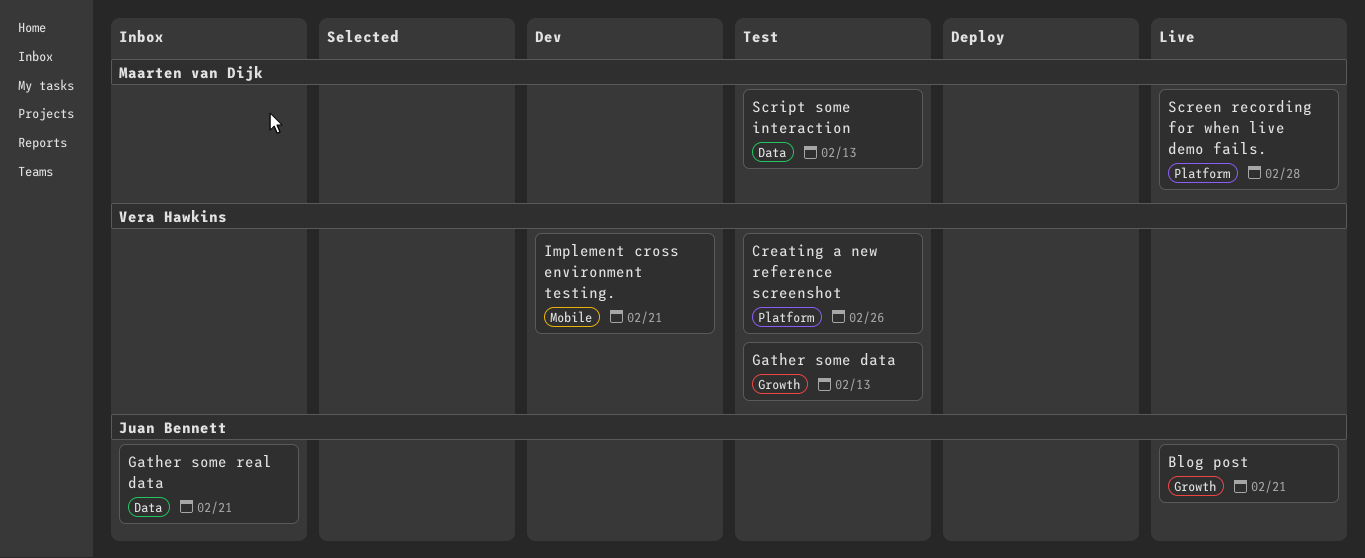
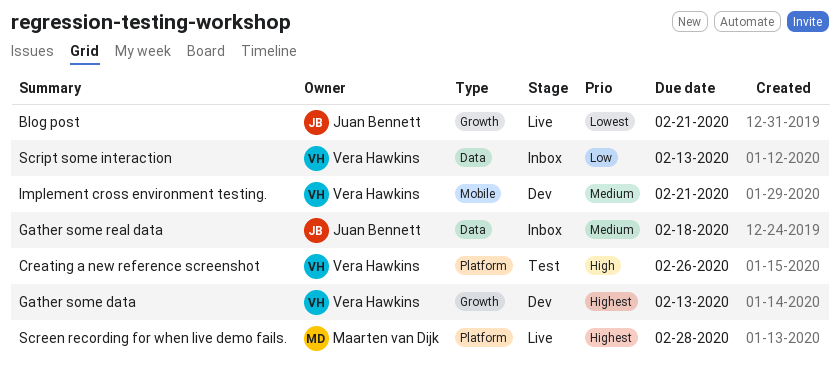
Gather some data, status: Test -> Dev
Gather some real data, due: Feb 21 -> Feb 18
Script some interaction, status: Test -> Inbox
Script some interaction, owner: Maarten van Dijk -> Vera Hawkins

